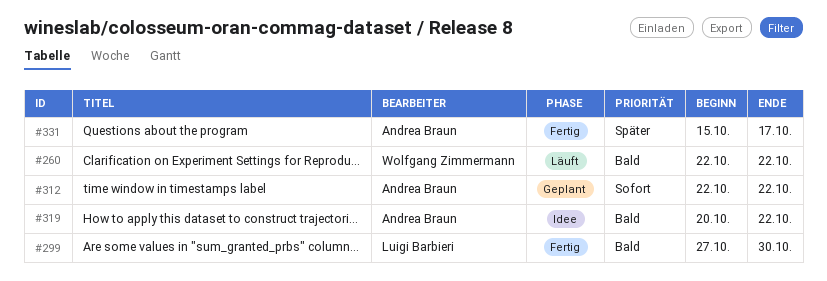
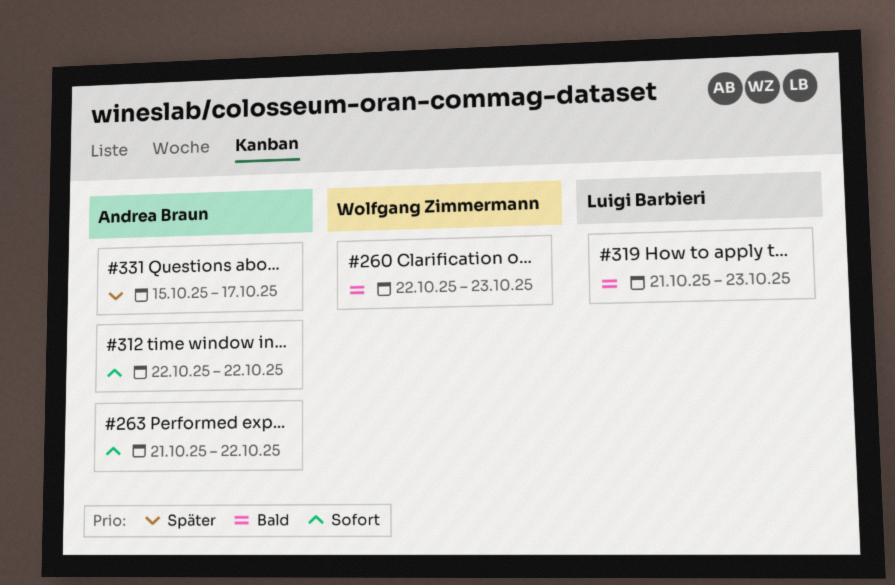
#260, due: Oct 22 -> Oct 23
#263: none -> present
#299: present -> none
#319, owner: Andrea Braun -> Luigi Barbieri
#319, start: Oct 20 -> Oct 21
#319, due: Oct 22 -> Oct 23

